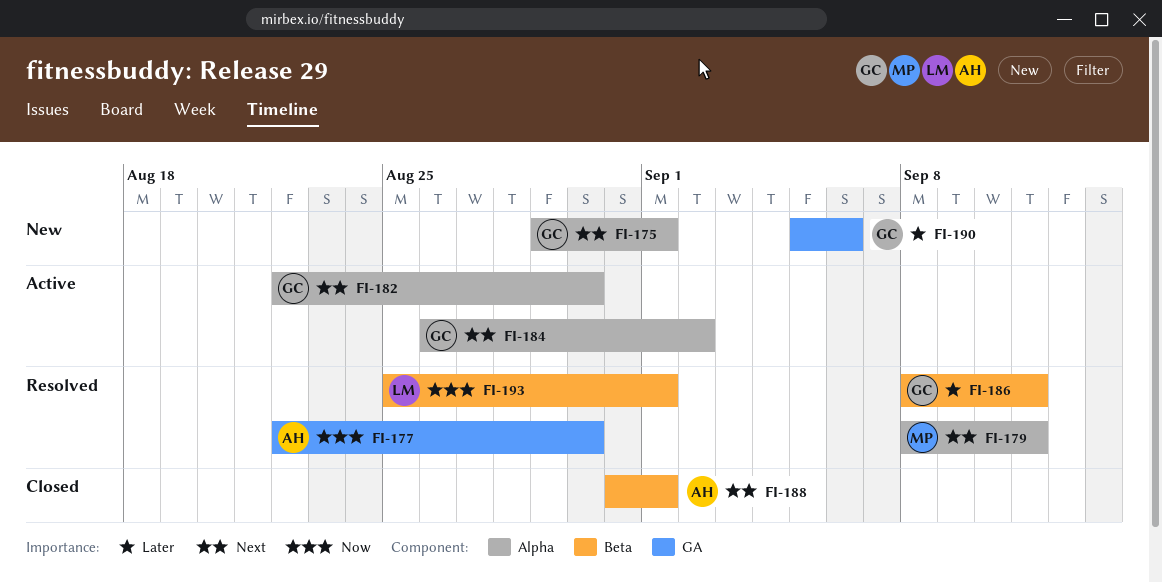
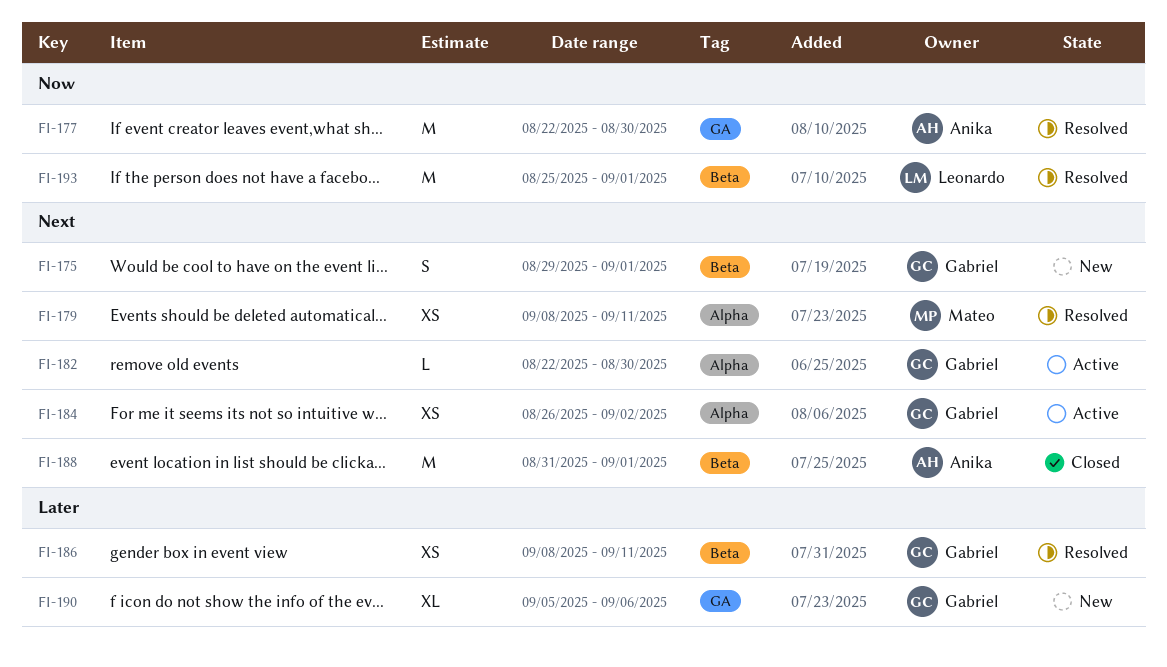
FI-175, label: Alpha -> Beta

